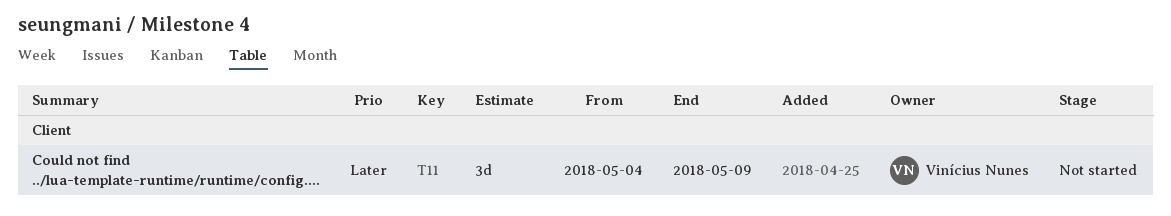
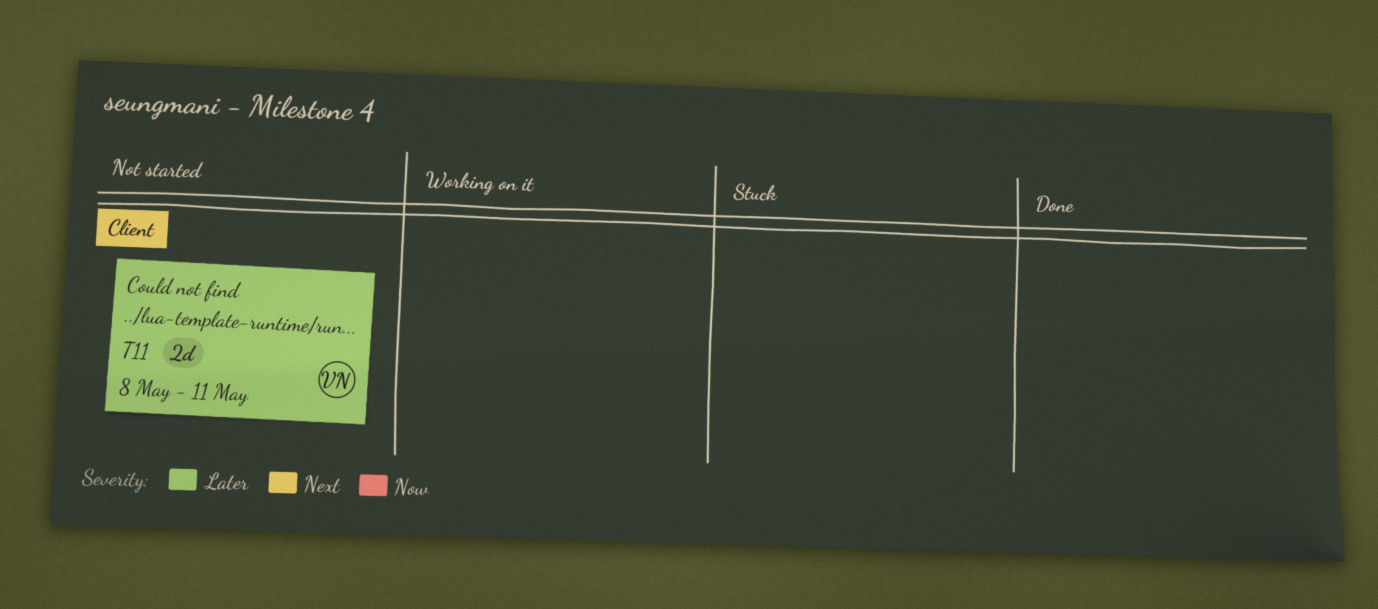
T11, estimate: 3d -> 2d
T11, start: May 4 -> May 8
T11, due: May 9 -> May 11

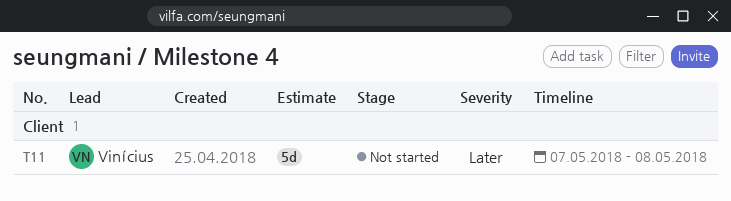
T11, estimate: 2d -> 5d
T11, start: May 8 -> May 7
T11, due: May 11 -> May 8

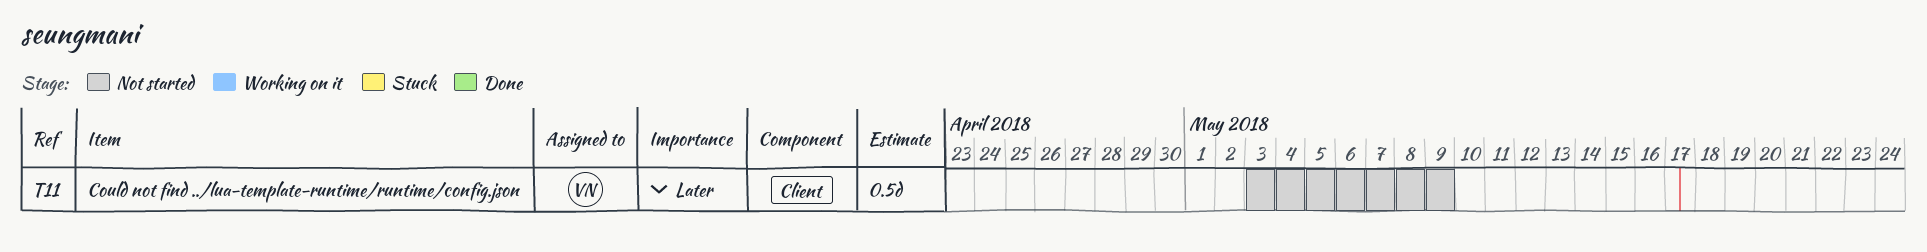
T11, estimate: 5d -> 0.5d
T11, start: May 7 -> May 3
T11, due: May 8 -> May 9

